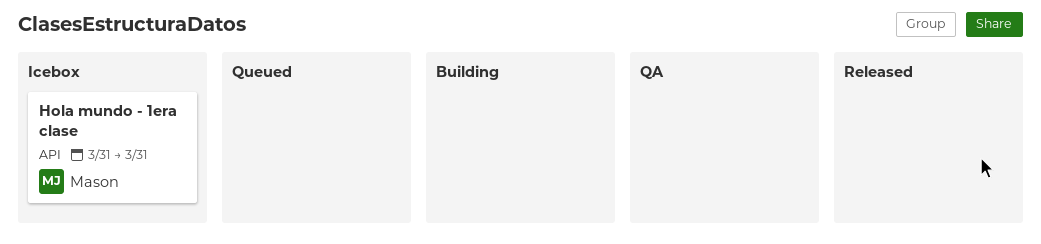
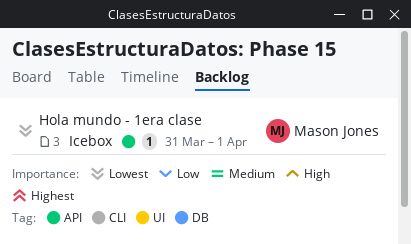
Hola mundo - 1era clase, due: Mar 31 -> Apr 1

